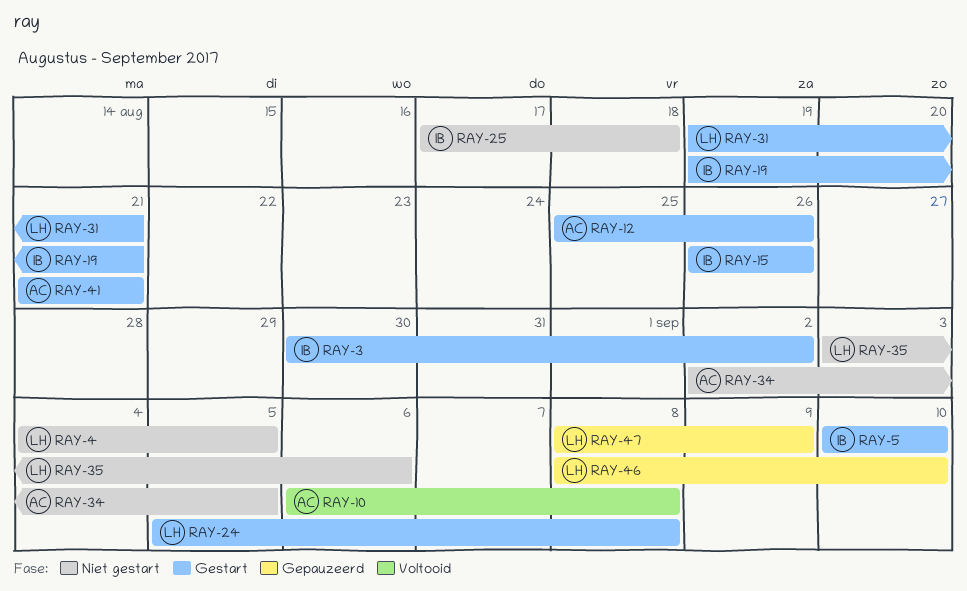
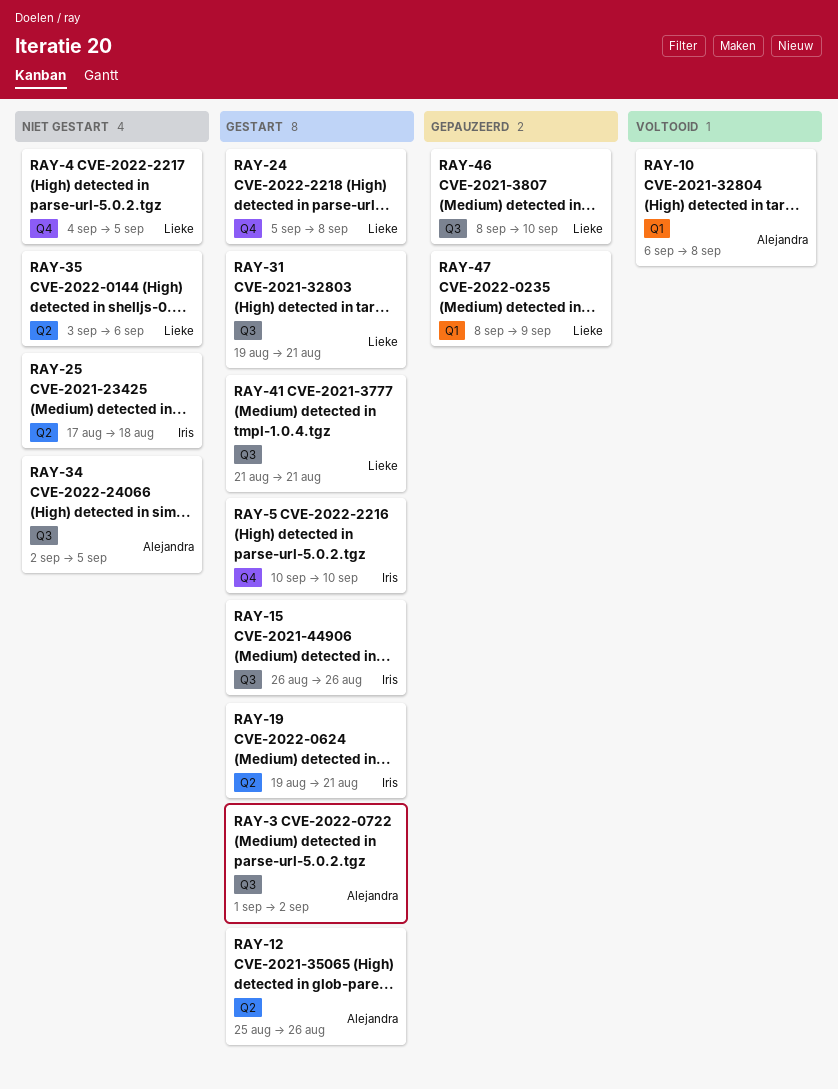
RAY-3, owner: Iris -> Alejandra
RAY-3, start: Aug 30 -> Sep 1
RAY-41, owner: Alejandra -> Lieke

